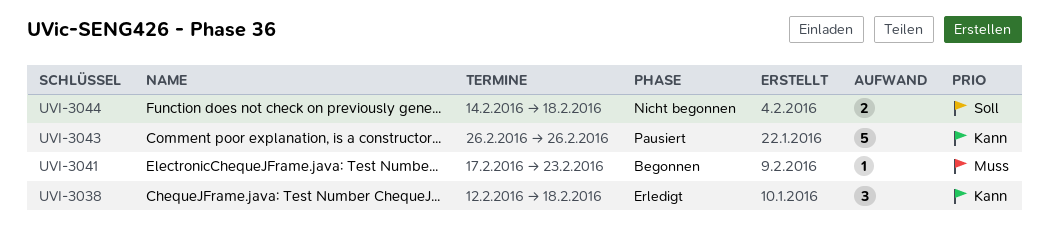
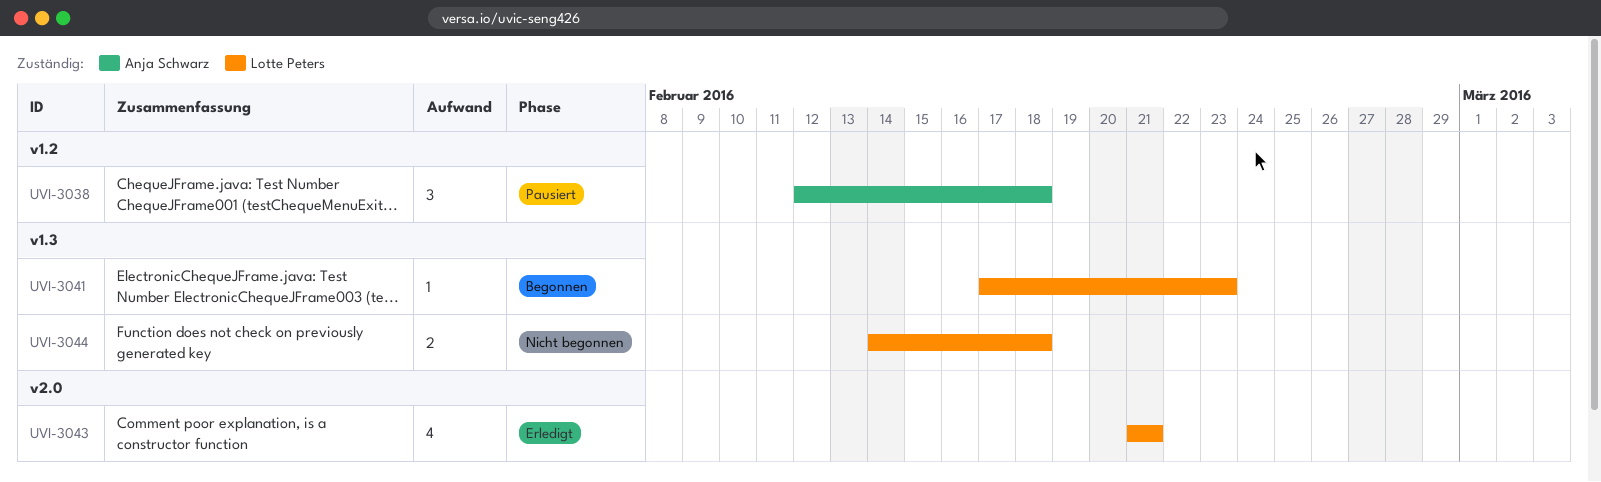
UVI-3038, status: Erledigt -> Pausiert
UVI-3043, status: Pausiert -> Erledigt
UVI-3043, estimate: 5 -> 4
UVI-3043, start: Feb 26 -> Feb 21
UVI-3043, due: Feb 26 -> Feb 21

